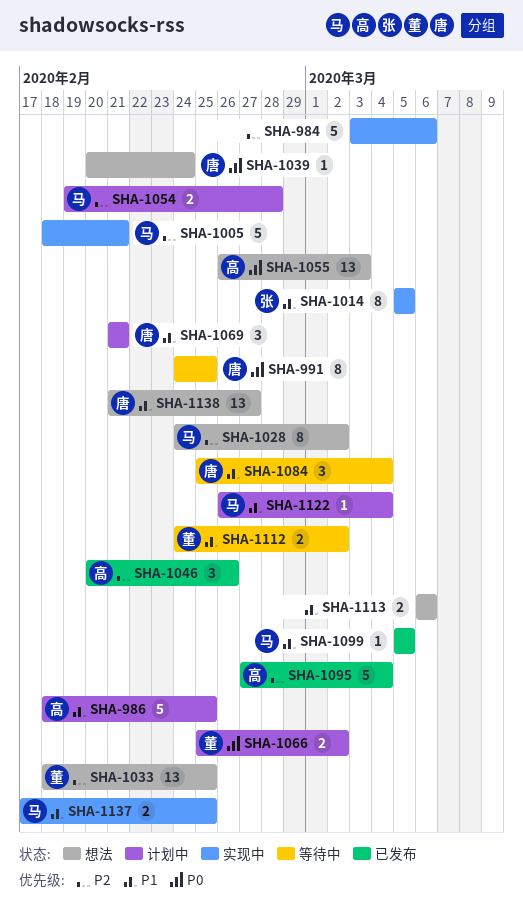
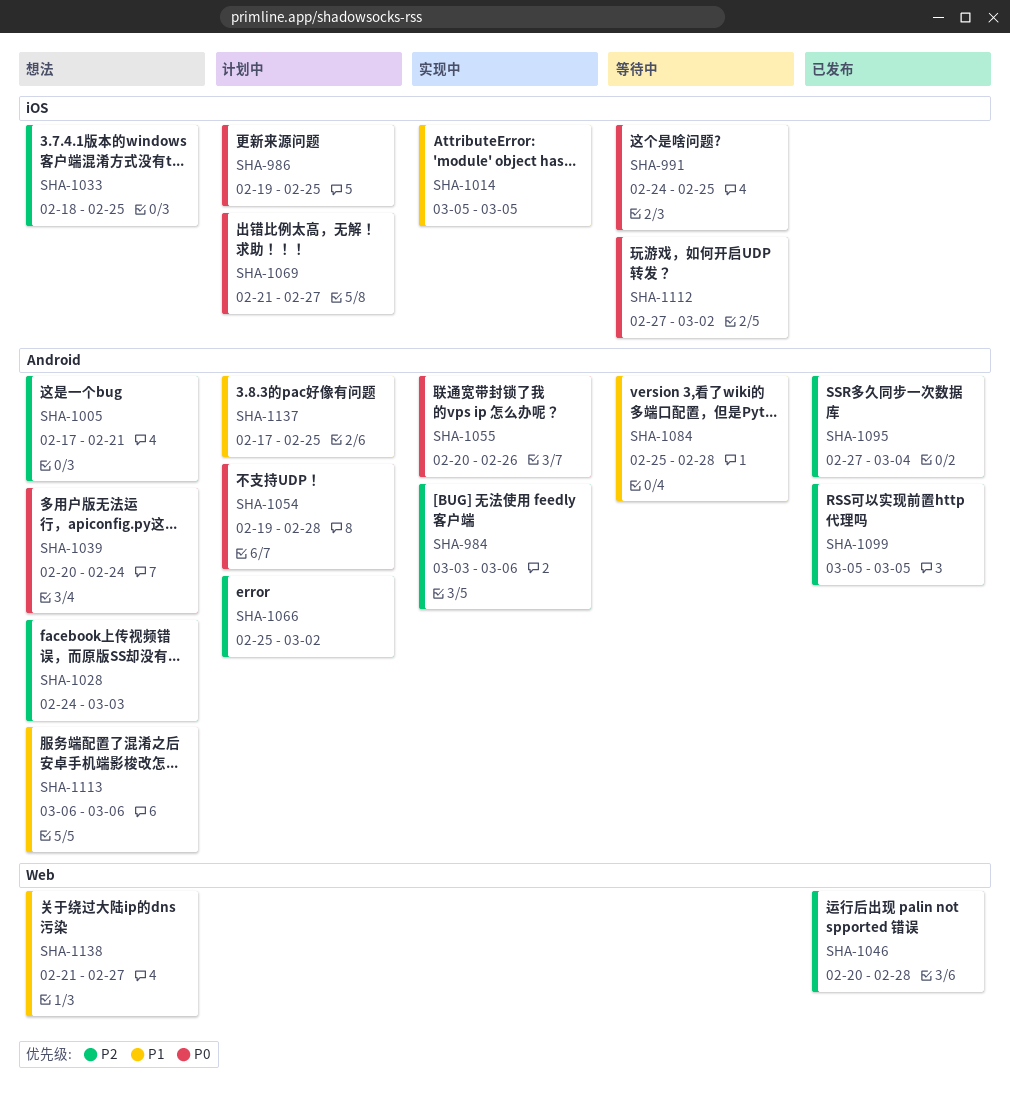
SHA-986, priority: P1 -> P0
SHA-986, start: Feb 18 -> Feb 19
SHA-1005, status: 实现中 -> 想法
SHA-1005, start: Feb 18 -> Feb 17
SHA-1028, due: Mar 2 -> Mar 3
SHA-1046, due: Feb 26 -> Feb 28
SHA-1054, priority: P2 -> P0
SHA-1055, status: 想法 -> 实现中
SHA-1055, start: Feb 26 -> Feb 20
SHA-1055, due: Mar 3 -> Feb 26
SHA-1066, priority: P0 -> P2
SHA-1069, priority: P1 -> P0
SHA-1069, due: Feb 21 -> Feb 27
SHA-1084, due: Mar 4 -> Feb 28
SHA-1099, priority: P1 -> P2
SHA-1112, priority: P1 -> P0
SHA-1112, start: Feb 24 -> Feb 27
SHA-1122: present -> none
SHA-1137, status: 实现中 -> 计划中

